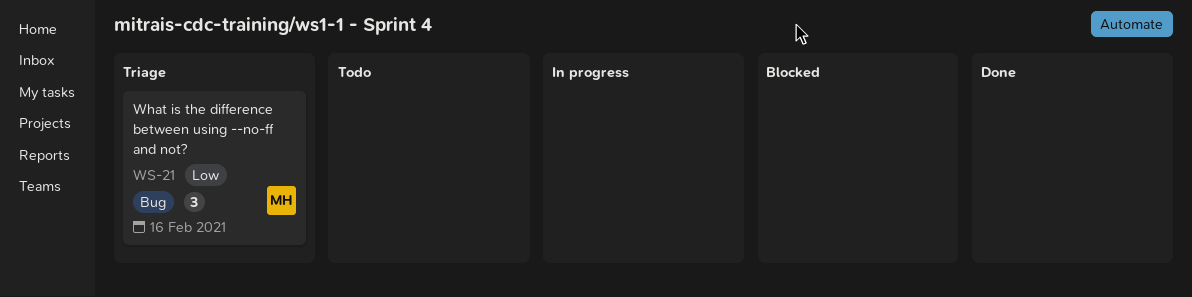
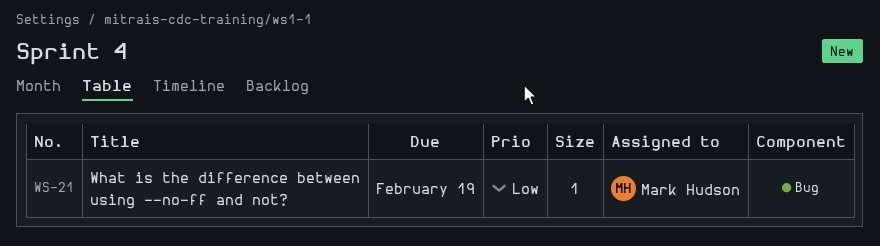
WS-21, estimate: 3 -> 1
WS-21, due: Feb 16 -> Feb 19

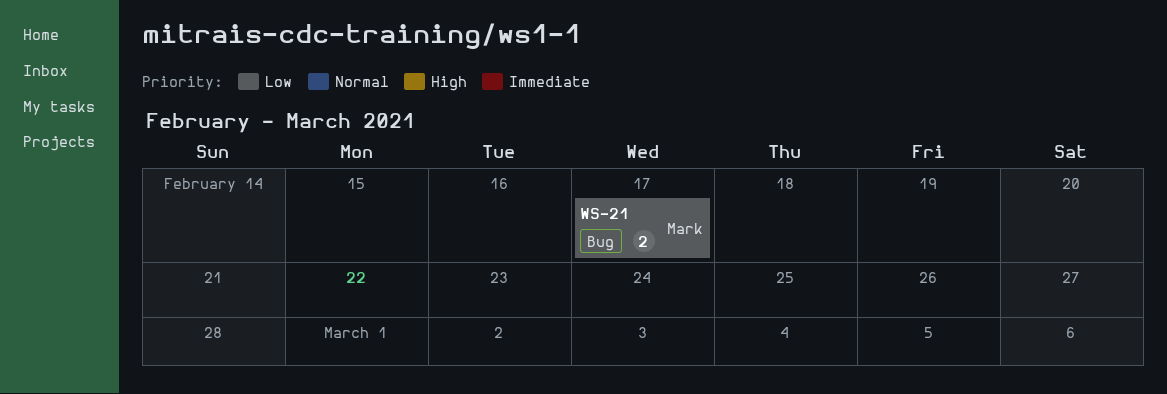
WS-21, estimate: 1 -> 2
WS-21, due: Feb 19 -> Feb 17

